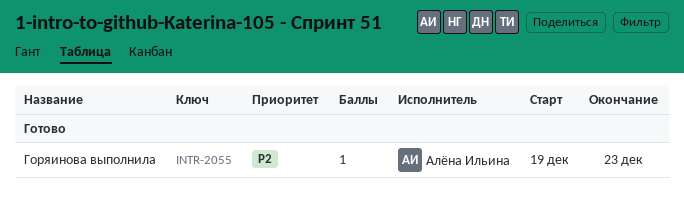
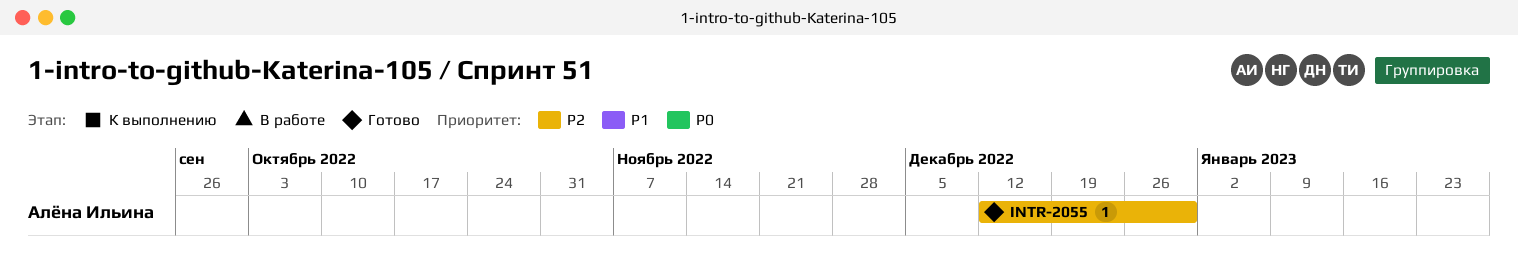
INTR-2055, start: Dec 19 -> Dec 12
INTR-2055, due: Dec 23 -> Dec 30

